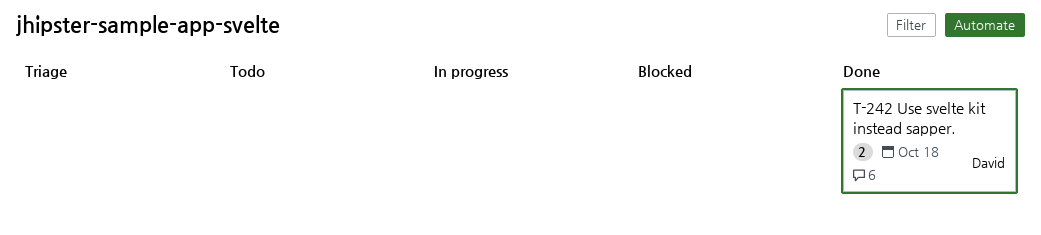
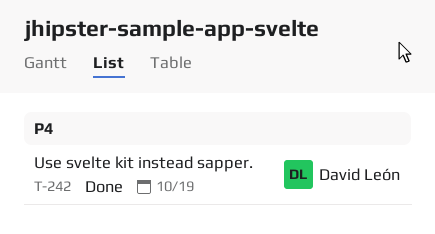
T-242, due: Oct 18 -> Oct 19

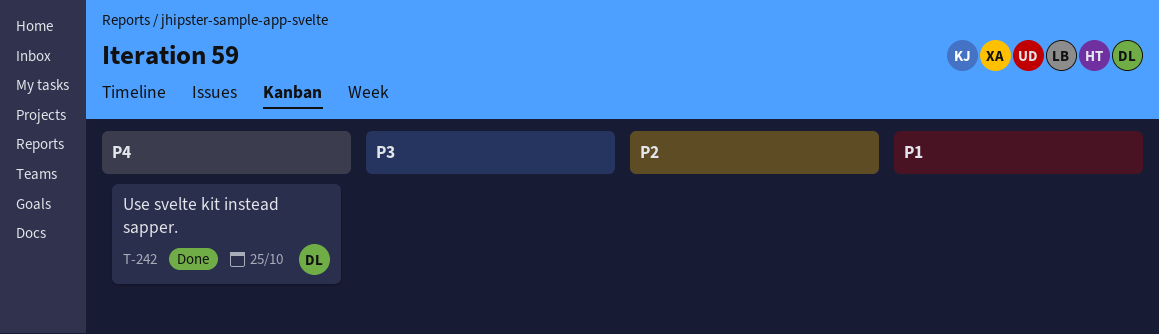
T-242, due: Oct 19 -> Oct 25

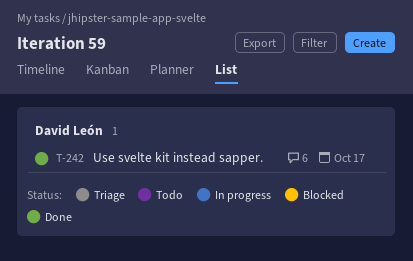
T-242, due: Oct 25 -> Oct 17

